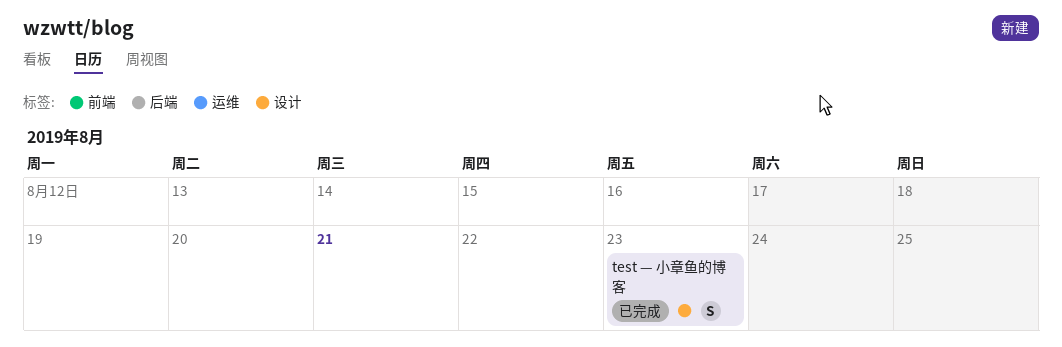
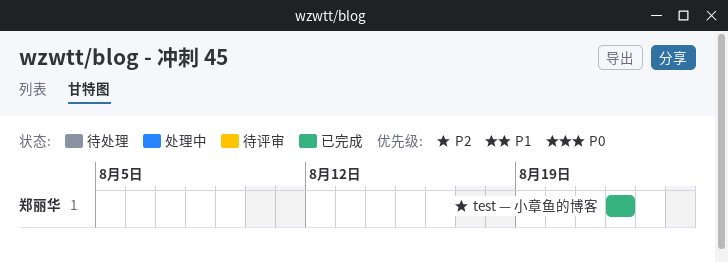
test — 小章鱼的博客, due: Aug 23 -> Aug 22

